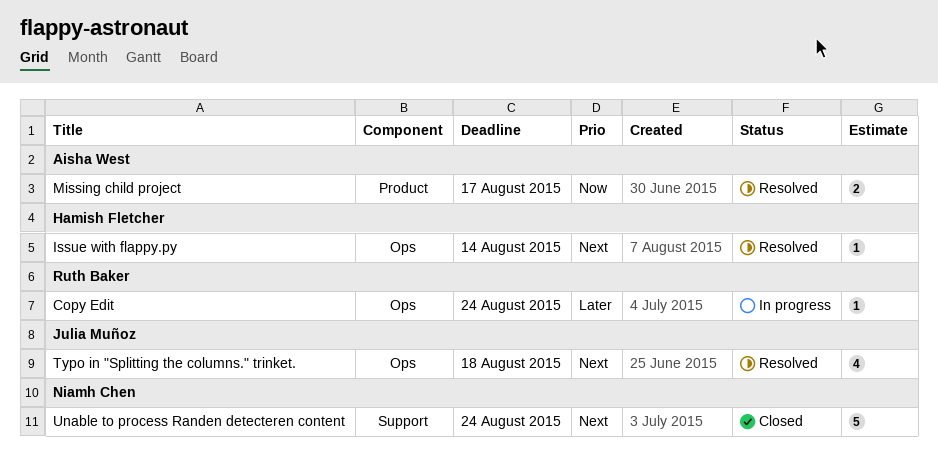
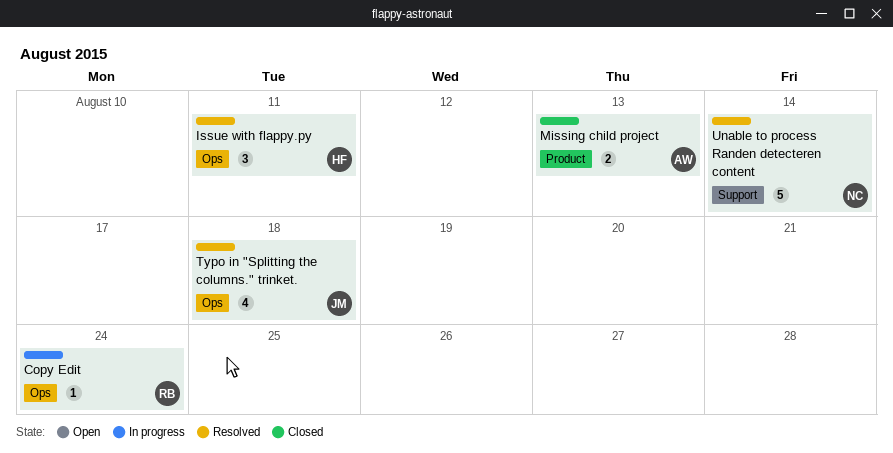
Issue with flappy.py, estimate: 1 -> 3
Issue with flappy.py, due: Aug 14 -> Aug 11
Missing child project, status: Resolved -> Closed
Missing child project, due: Aug 17 -> Aug 13
Unable to process Randen detecteren content, status: Closed -> Resolved
Unable to process Randen detecteren content, due: Aug 24 -> Aug 14

